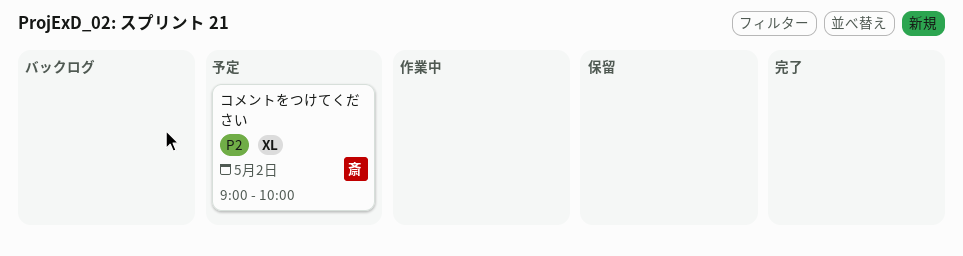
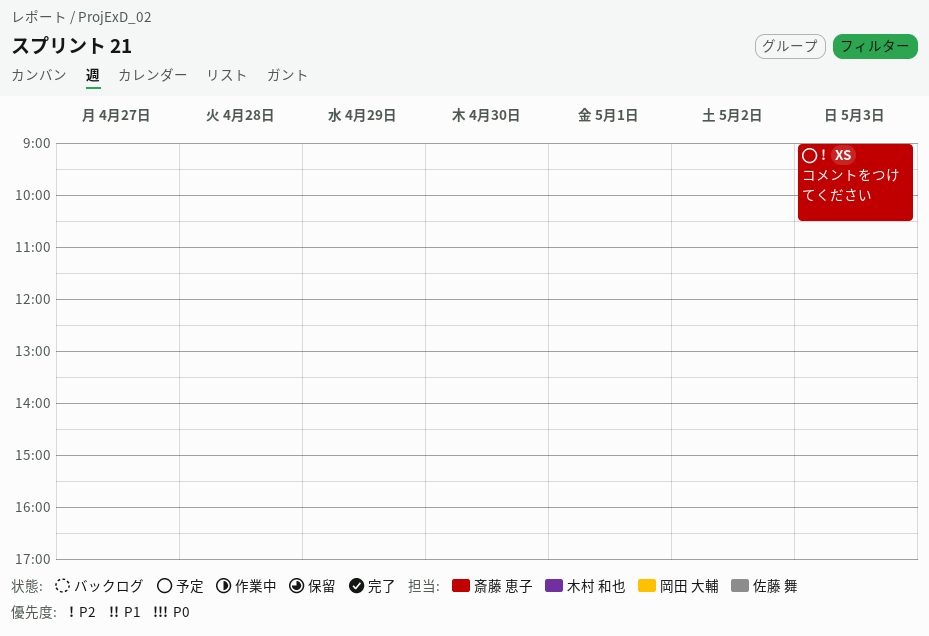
コメントをつけてください, estimate: XL -> XS
コメントをつけてください, day: May 2 -> May 3
コメントをつけてください, ends: 10:00 -> 10:30

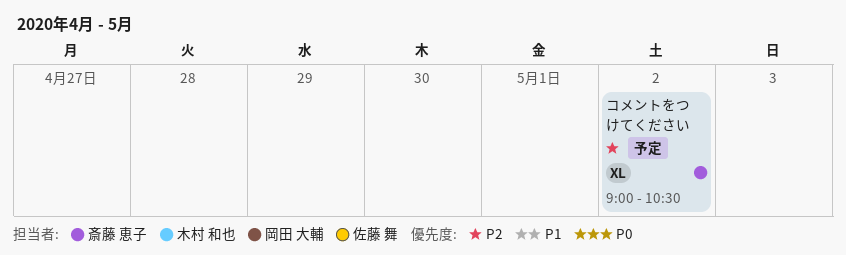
コメントをつけてください, estimate: XS -> XL
コメントをつけてください, day: May 3 -> May 2

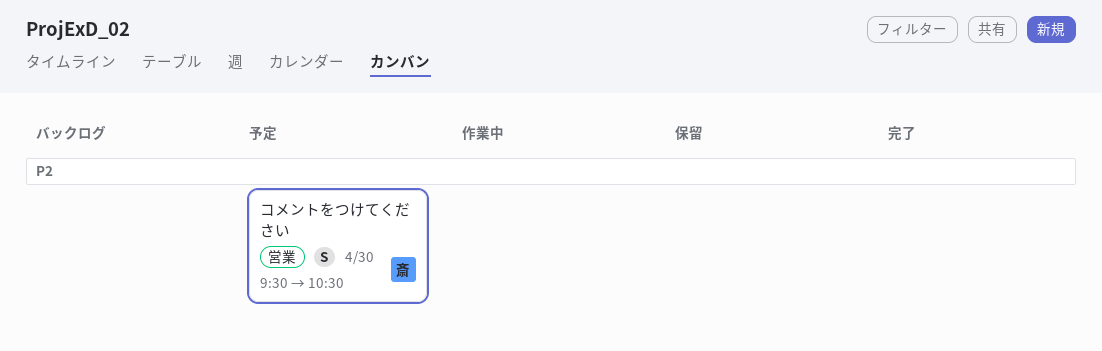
コメントをつけてください, estimate: XL -> S
コメントをつけてください, day: May 2 -> Apr 30
コメントをつけてください, begins: 09:00 -> 09:30

